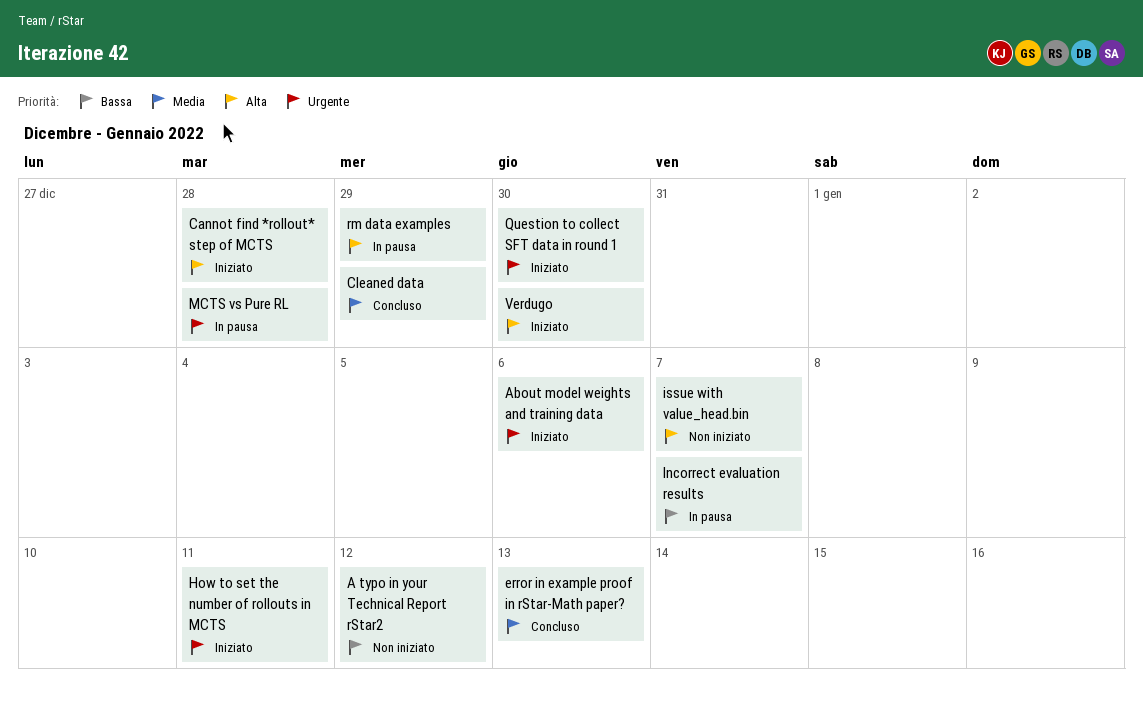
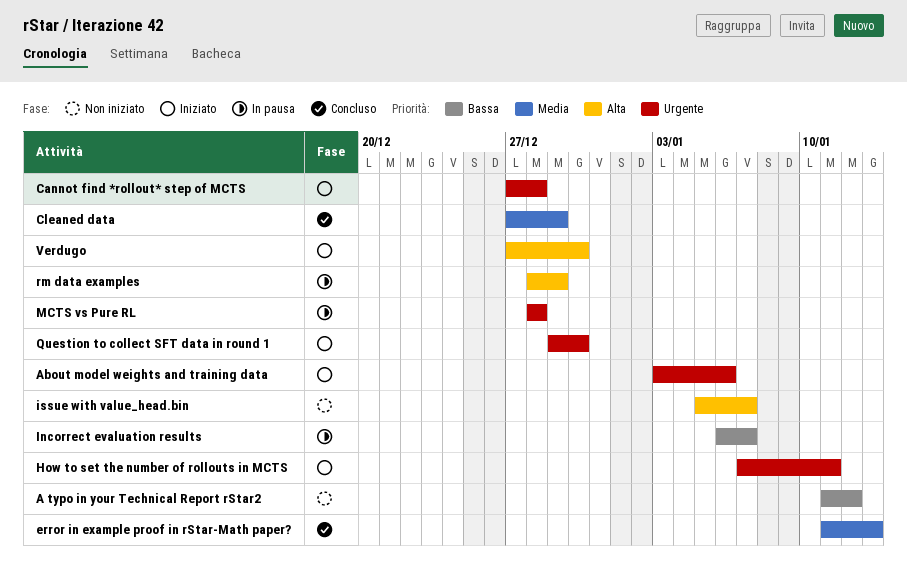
Cannot find *rollout* step of MCTS, priority: Alta -> Urgente

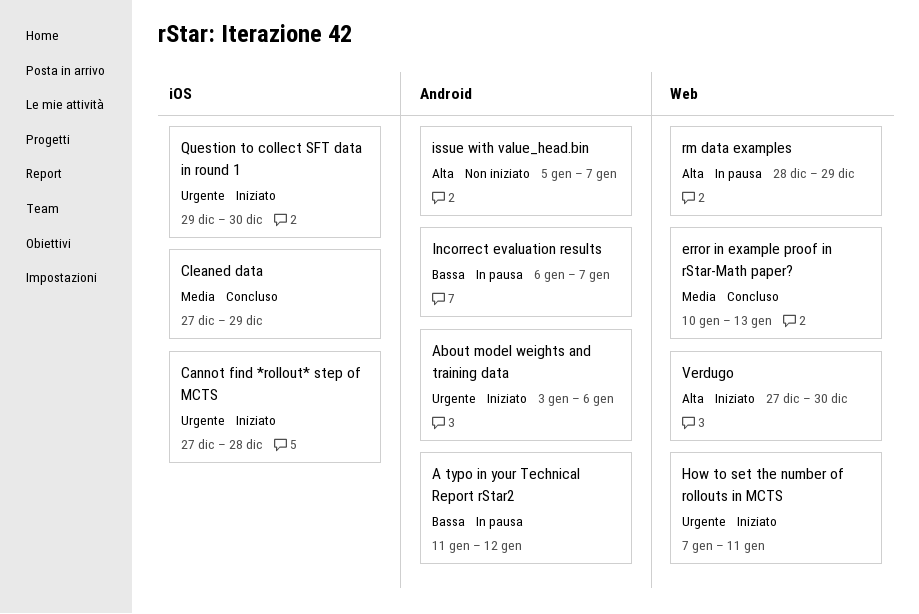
A typo in your Technical Report rStar2, status: Non iniziato -> In pausa
error in example proof in rStar-Math paper?, start: Jan 11 -> Jan 10
MCTS vs Pure RL: present -> none

